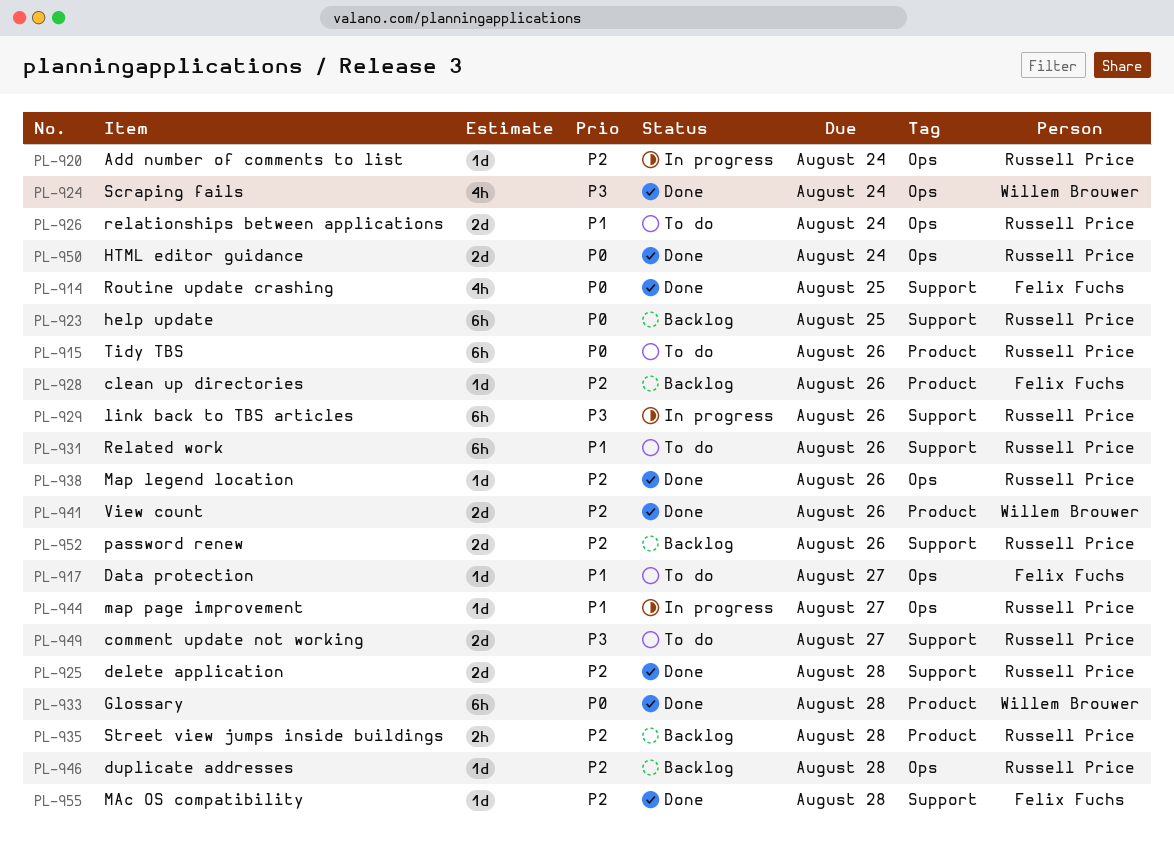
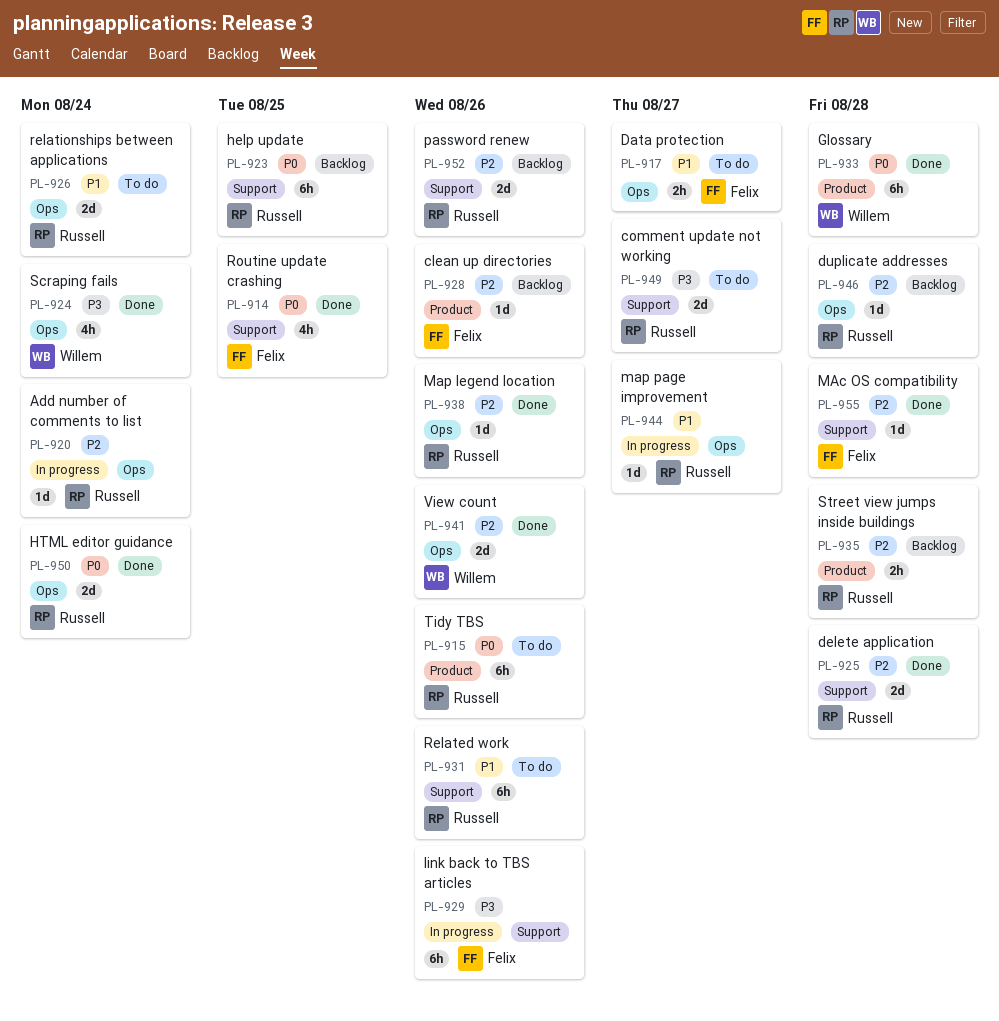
PL-917, estimate: 1d -> 2h
PL-929, owner: Russell Price -> Felix Fuchs
PL-941, label: Product -> Ops

